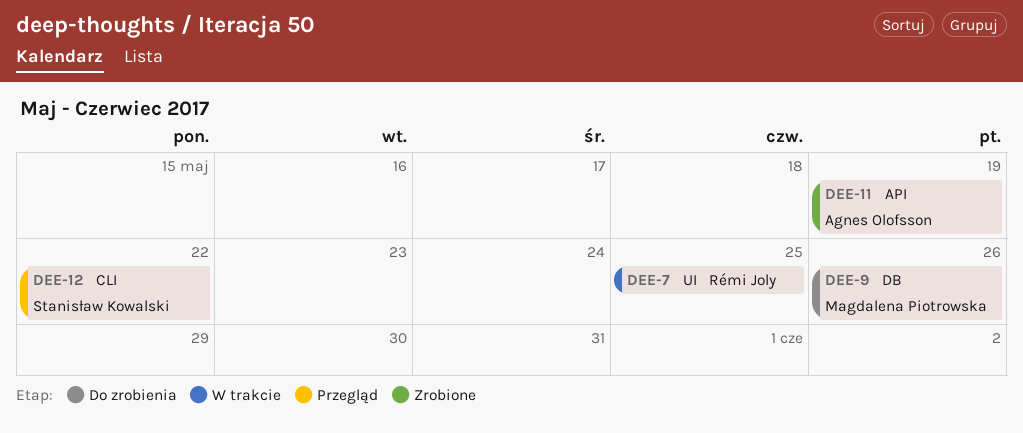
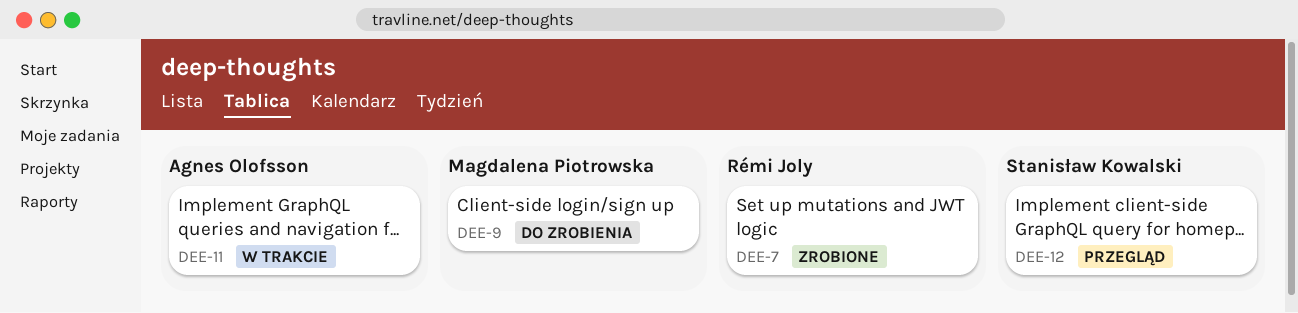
DEE-7, status: W trakcie -> Zrobione
DEE-11, status: Zrobione -> W trakcie

